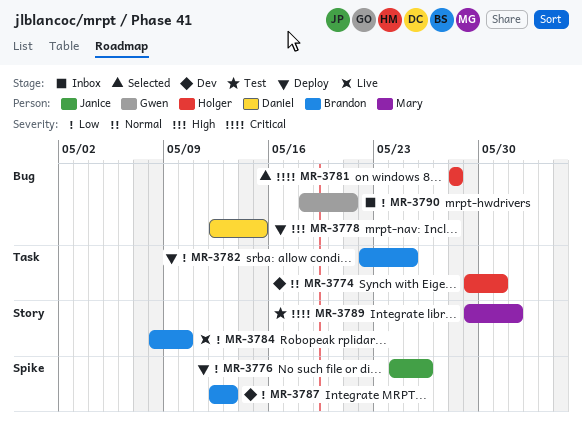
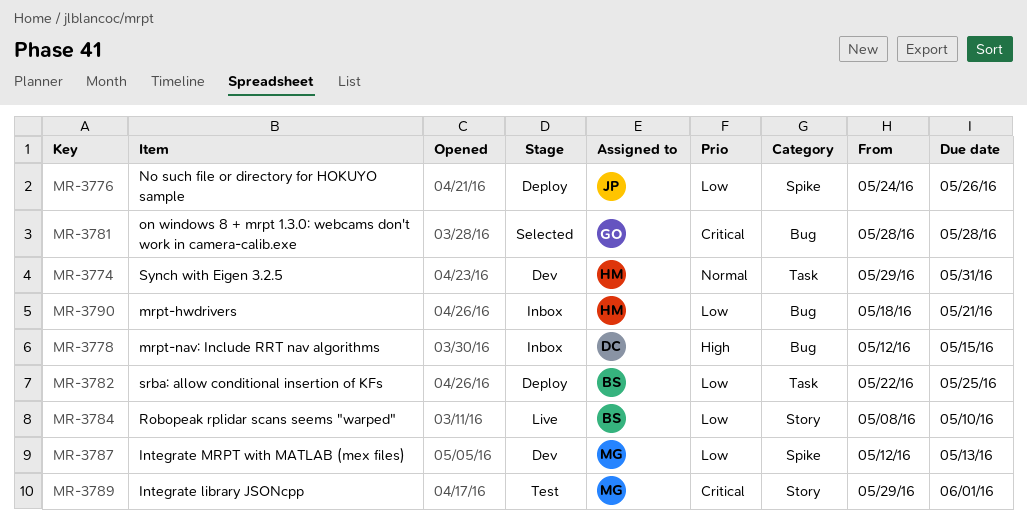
MR-3778, status: Deploy -> Inbox
MR-3781, owner: Holger -> Gwen
MR-3787, owner: Brandon -> Mary
MR-3790, owner: Gwen -> Holger

